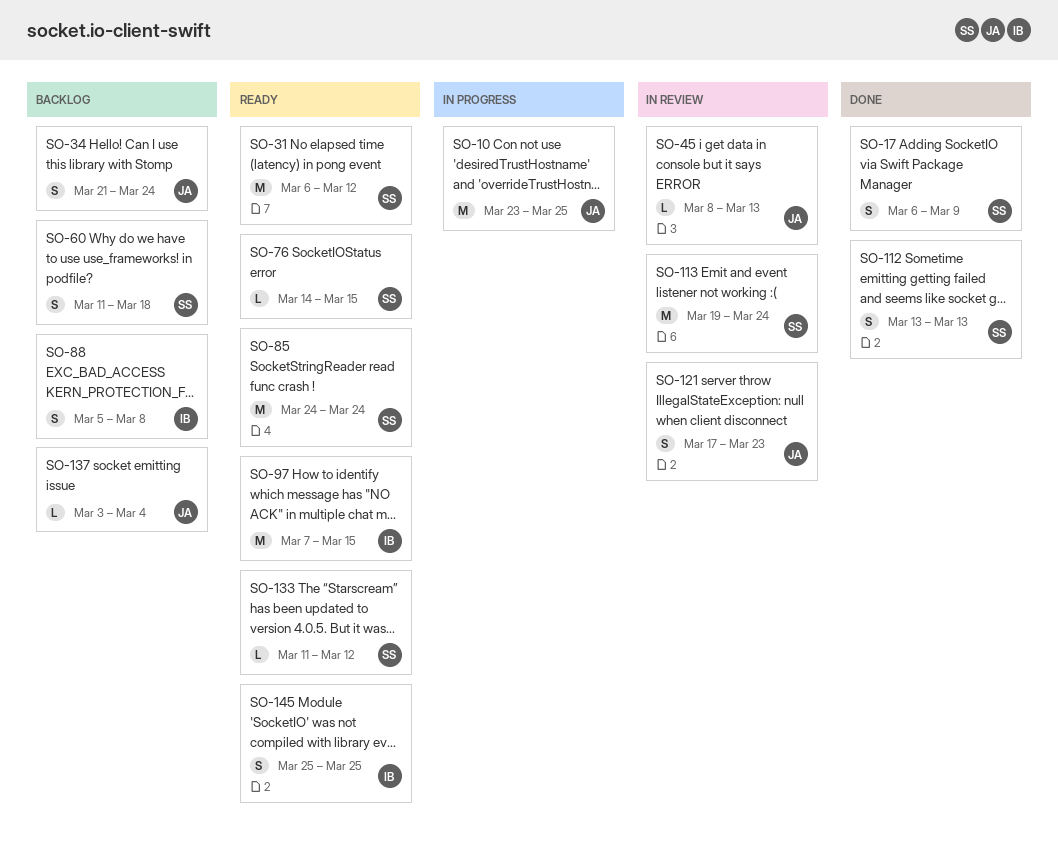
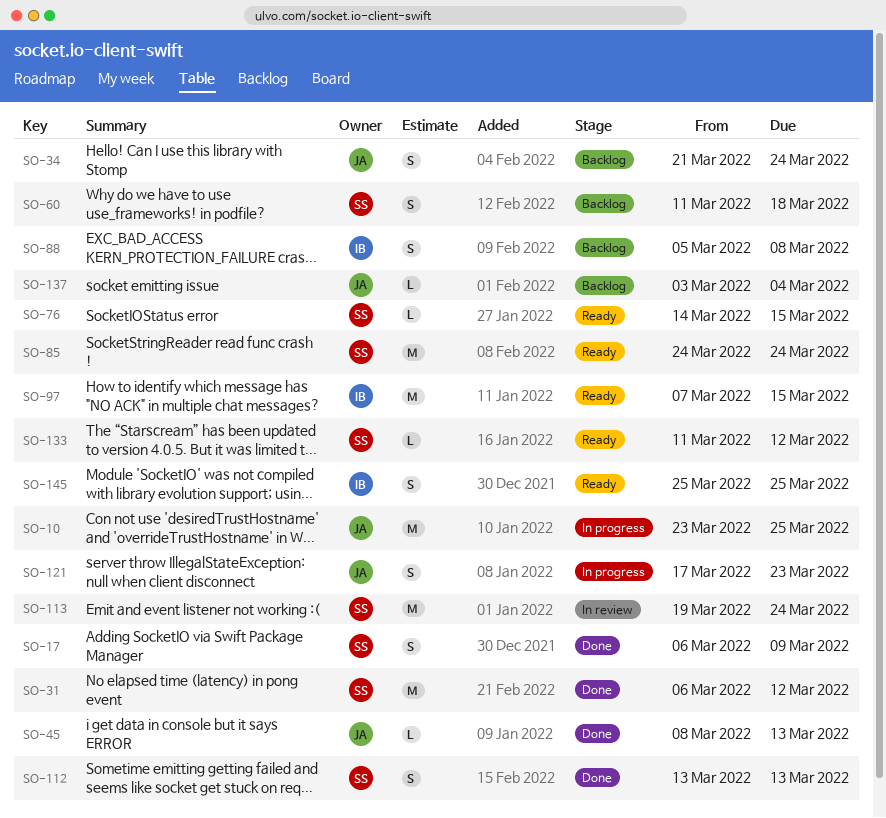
SO-31, status: Ready -> Done
SO-45, status: In review -> Done
SO-121, status: In review -> In progress

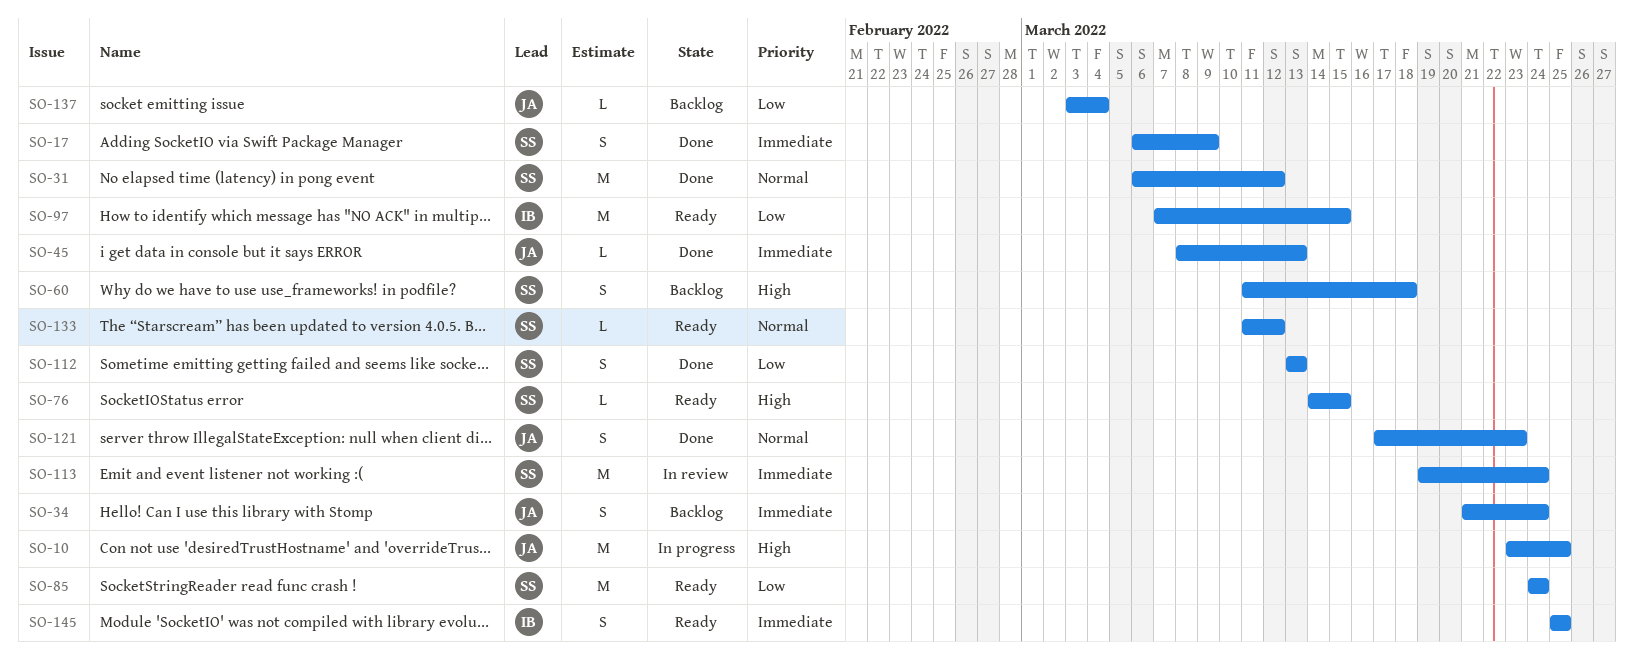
SO-88: present -> none
SO-121, status: In progress -> Done

